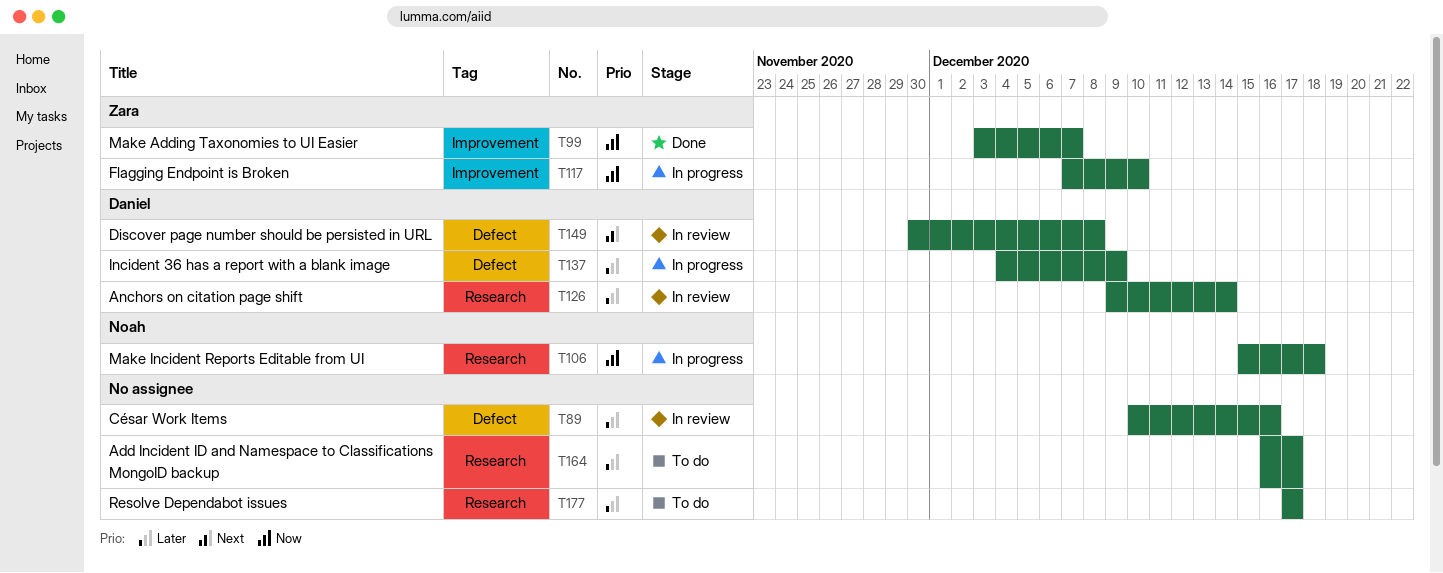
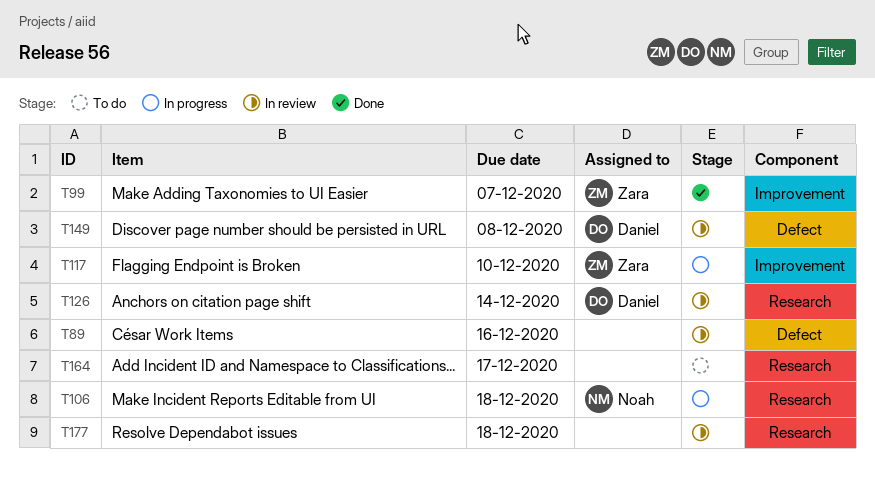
T137: present -> none
T177, status: To do -> In review
T177, due: Dec 17 -> Dec 18

